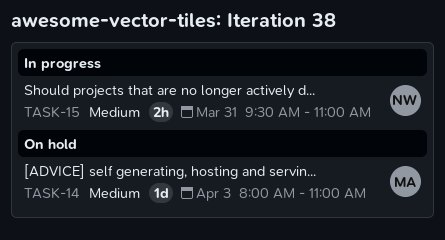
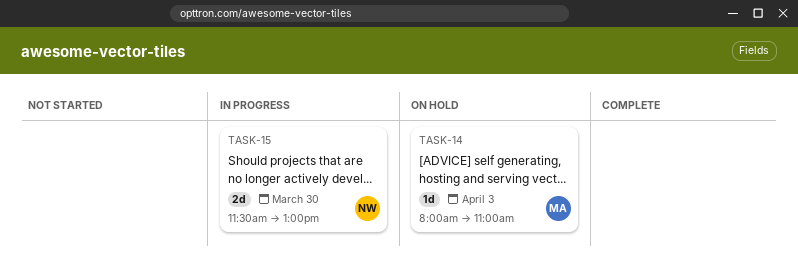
TASK-15, estimate: 2h -> 2d
TASK-15, day: Mar 31 -> Mar 30
TASK-15, begins: 09:30 -> 11:30
TASK-15, ends: 11:00 -> 13:00

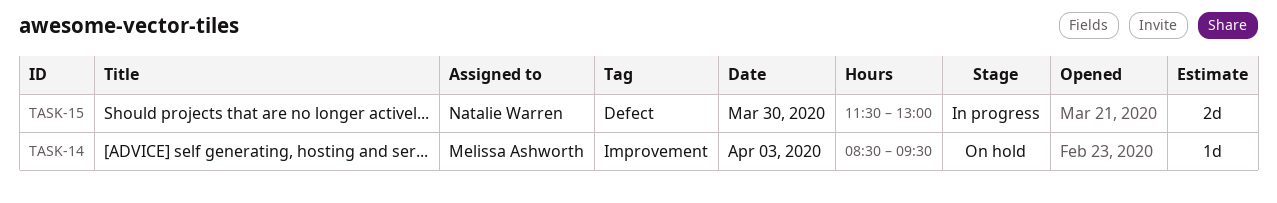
TASK-14, begins: 08:00 -> 08:30
TASK-14, ends: 11:00 -> 09:30

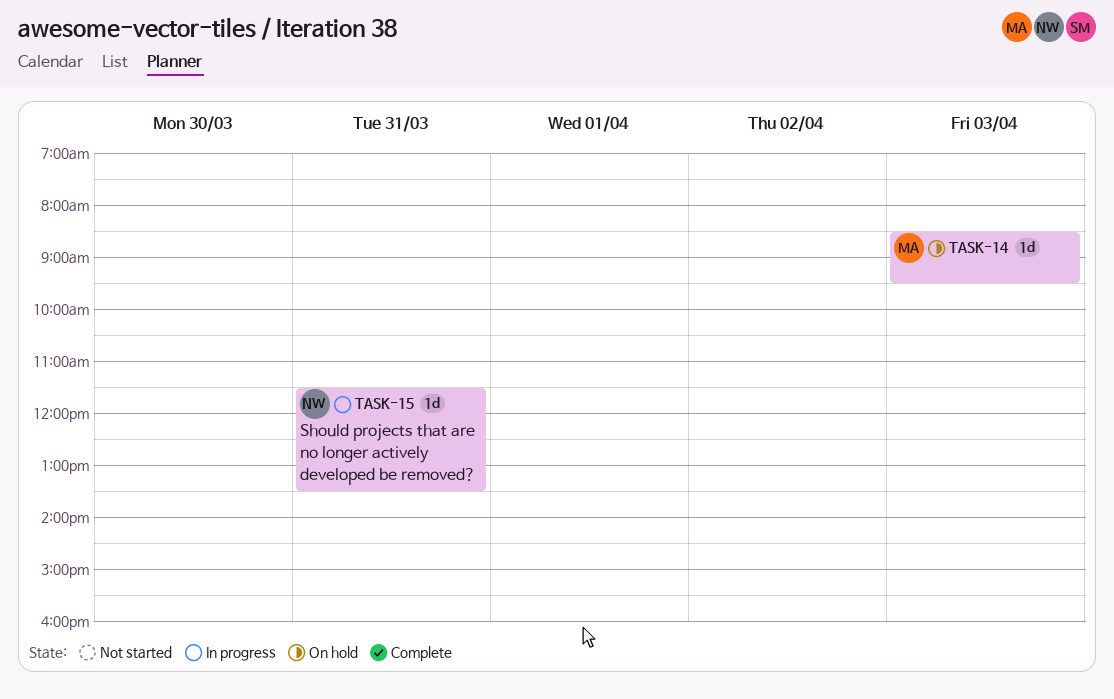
TASK-15, estimate: 2d -> 1d
TASK-15, day: Mar 30 -> Mar 31
TASK-15, ends: 13:00 -> 13:30

